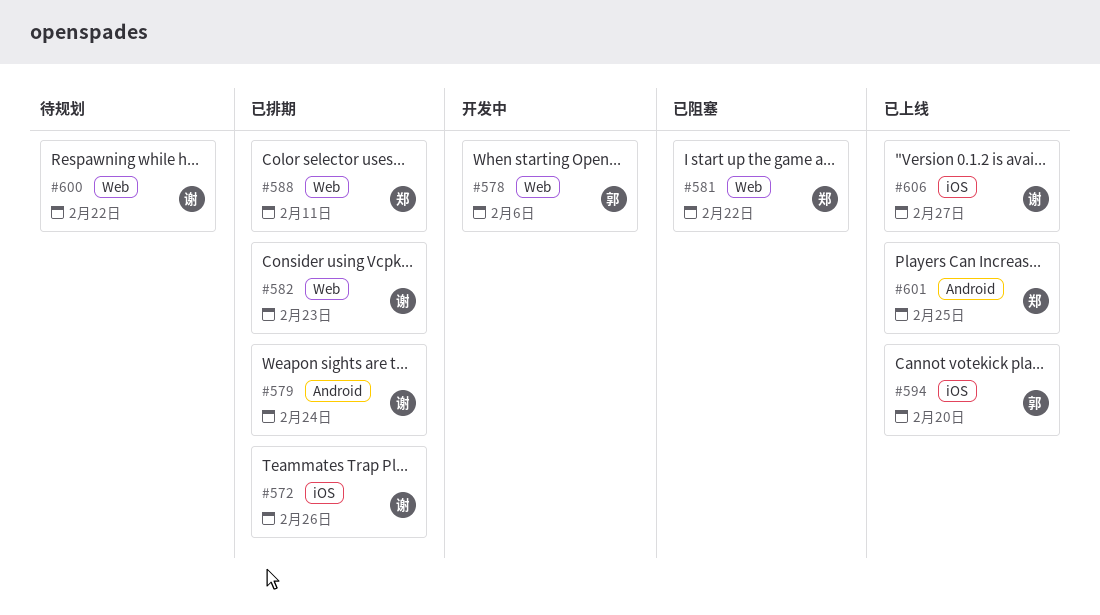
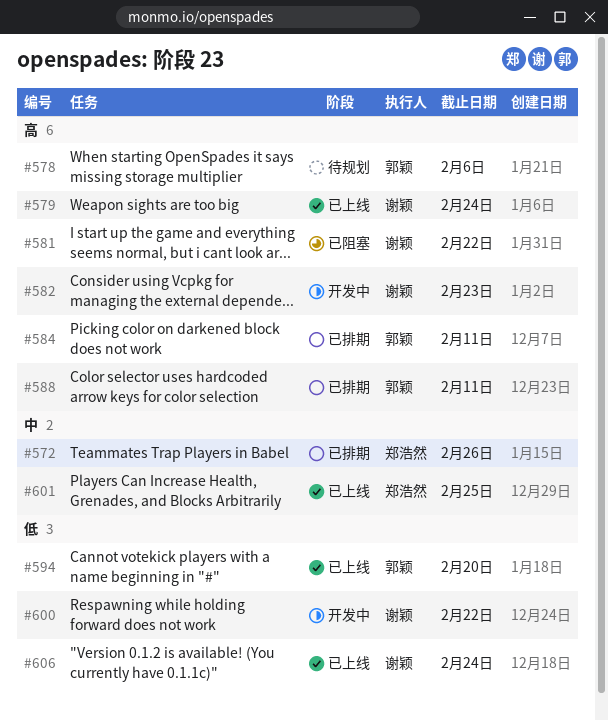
#572, owner: 谢颖 -> 郑浩然
#578, status: 开发中 -> 待规划
#579, status: 已排期 -> 已上线
#581, owner: 郑浩然 -> 谢颖
#582, status: 已排期 -> 开发中
#584: none -> present
#588, owner: 郑浩然 -> 郭颖
#600, status: 待规划 -> 开发中
#606, due: Feb 27 -> Feb 24

